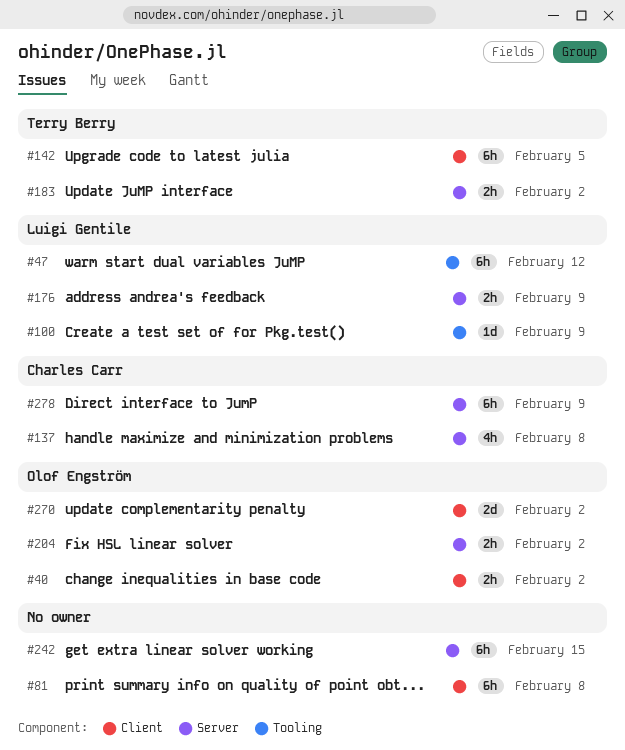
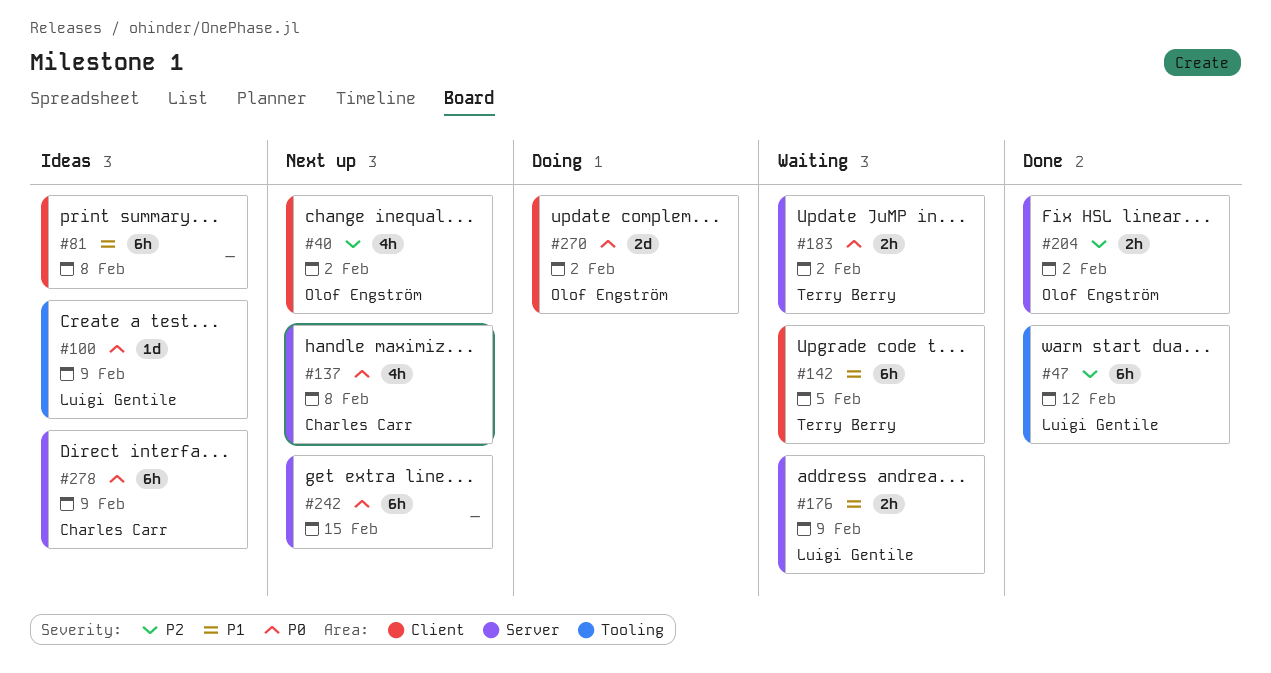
#40, estimate: 2h -> 4h

